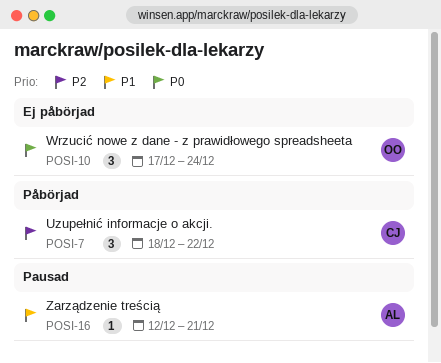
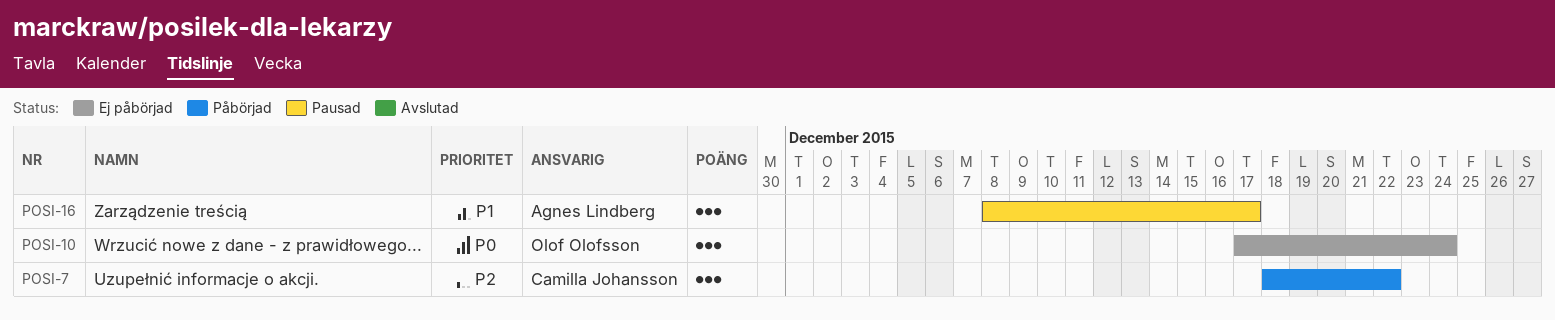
POSI-16, estimate: 1 -> 3
POSI-16, start: Dec 12 -> Dec 8
POSI-16, due: Dec 21 -> Dec 17

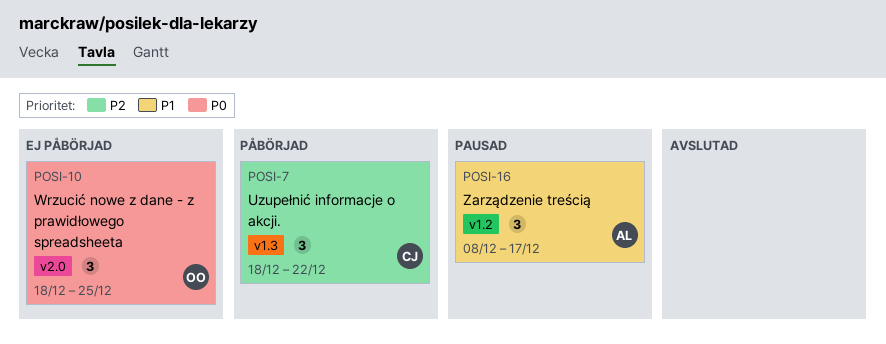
POSI-10, start: Dec 17 -> Dec 18
POSI-10, due: Dec 24 -> Dec 25

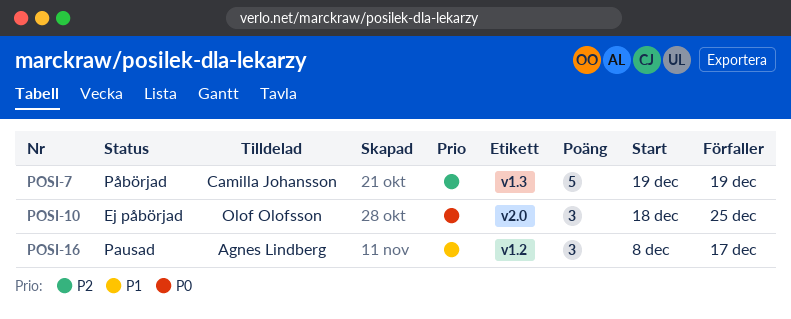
POSI-7, estimate: 3 -> 5
POSI-7, start: Dec 18 -> Dec 19
POSI-7, due: Dec 22 -> Dec 19

